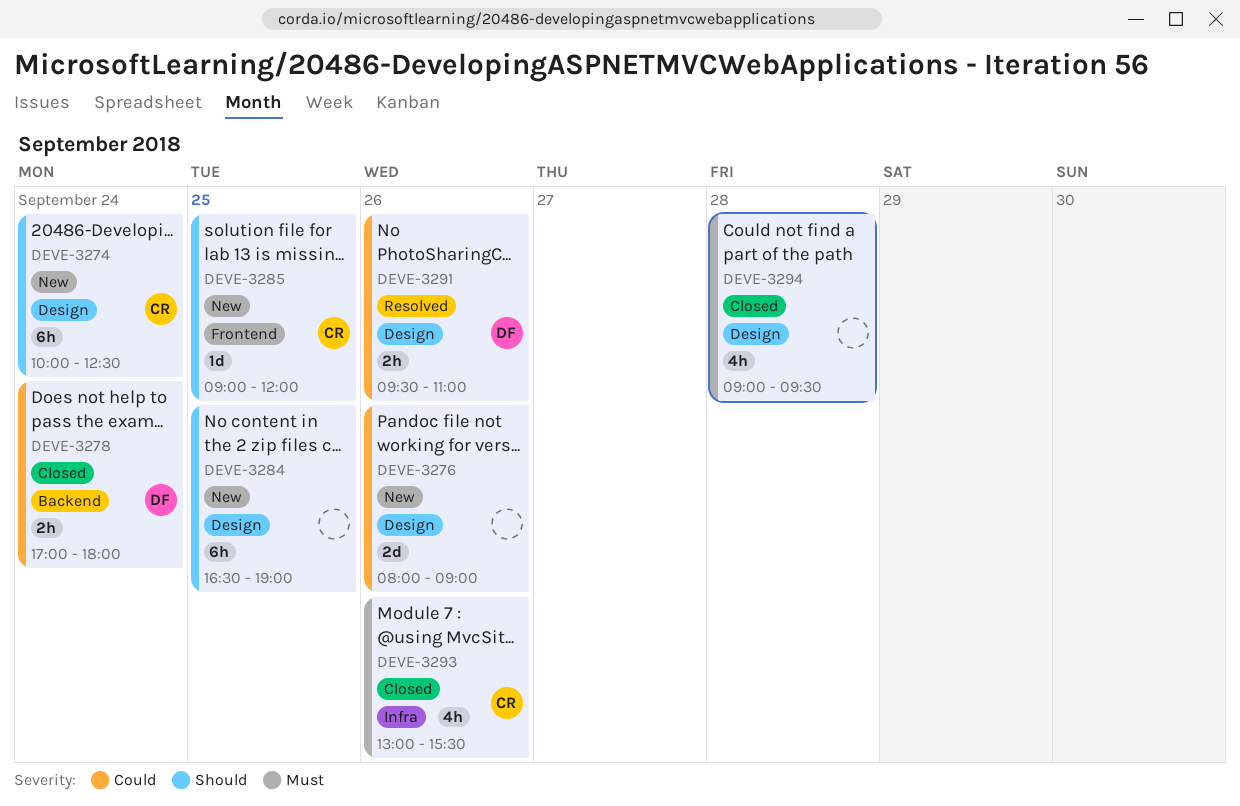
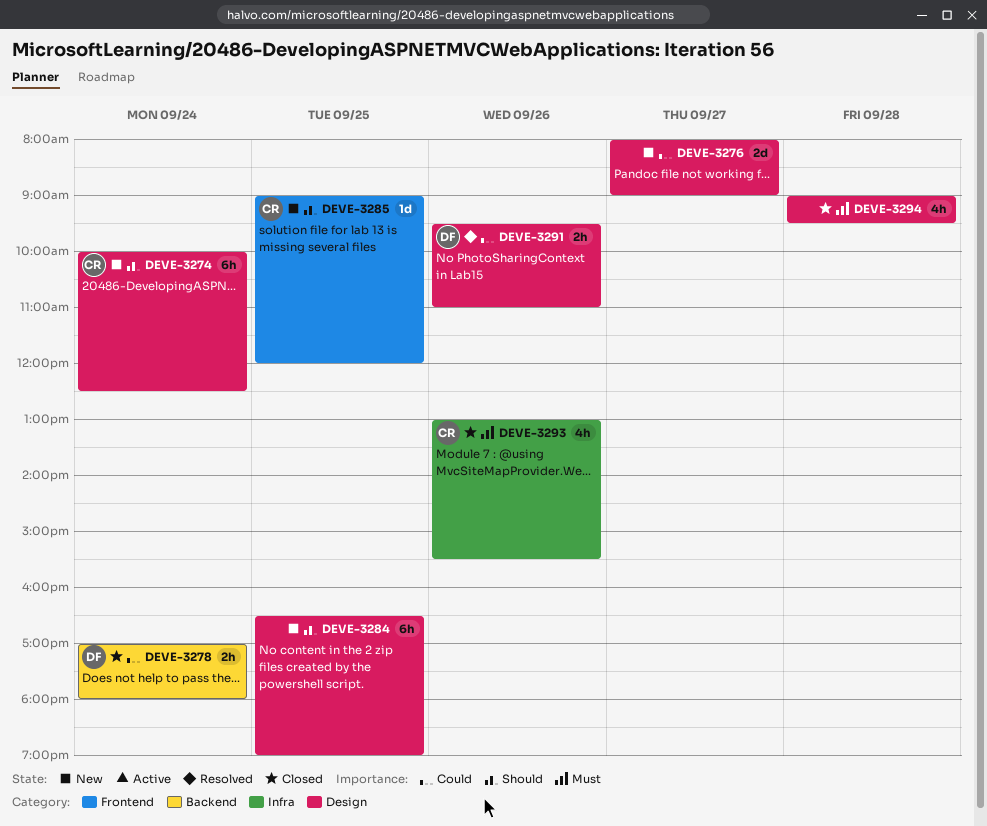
DEVE-3276, day: Sep 26 -> Sep 27

